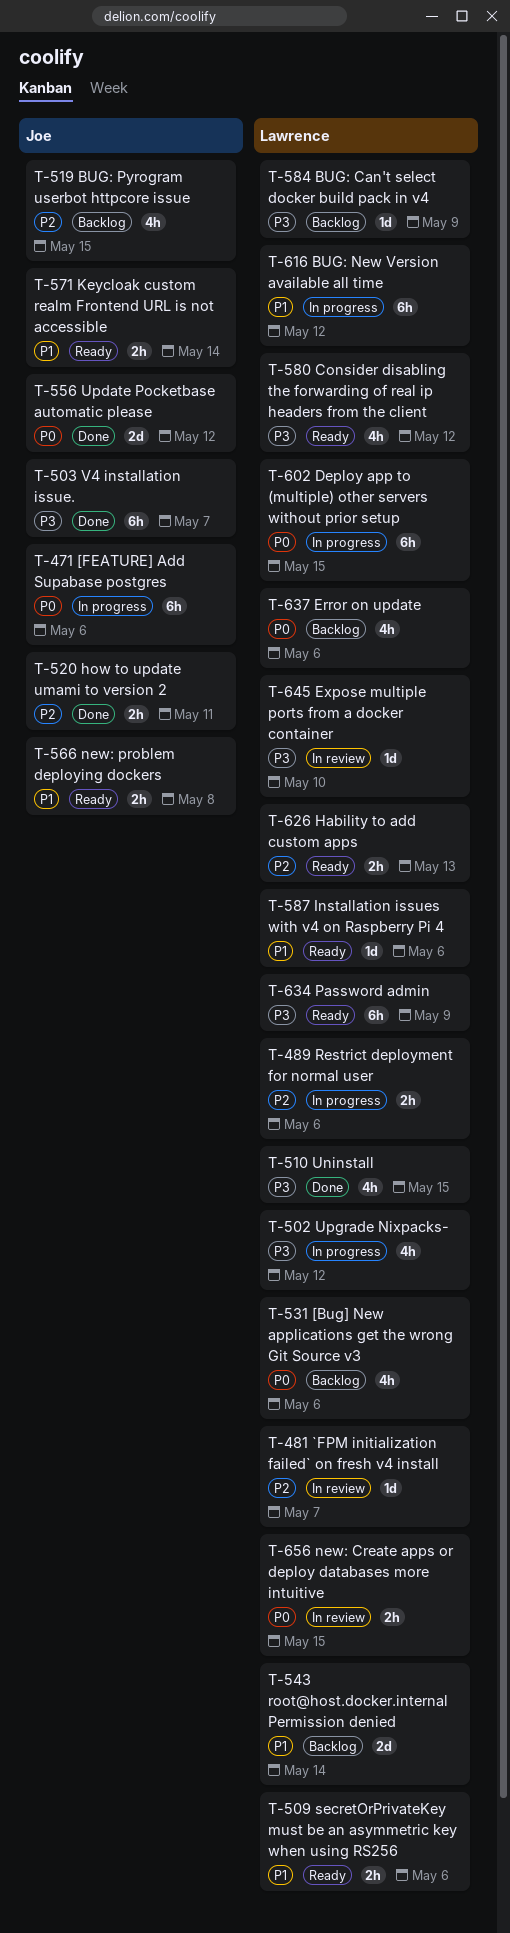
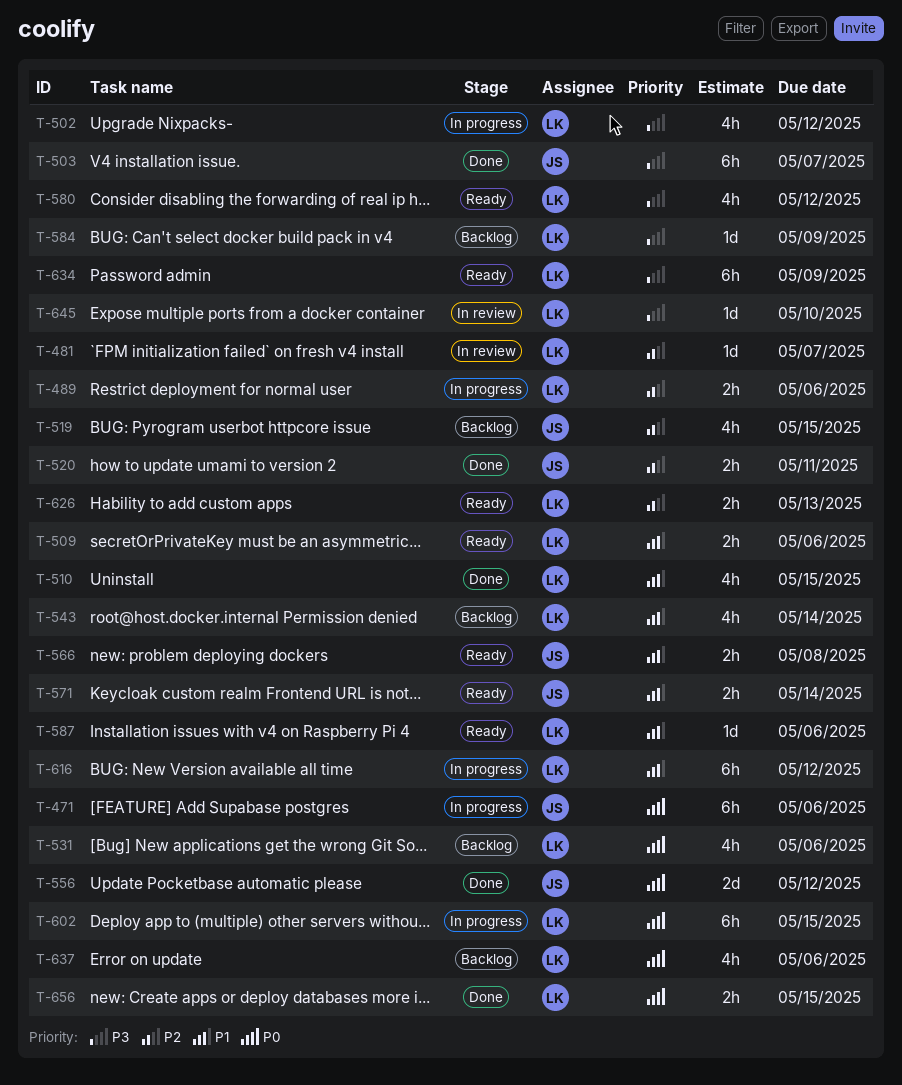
T-510, priority: P3 -> P1
T-543, estimate: 2d -> 4h
T-656, status: In review -> Done

